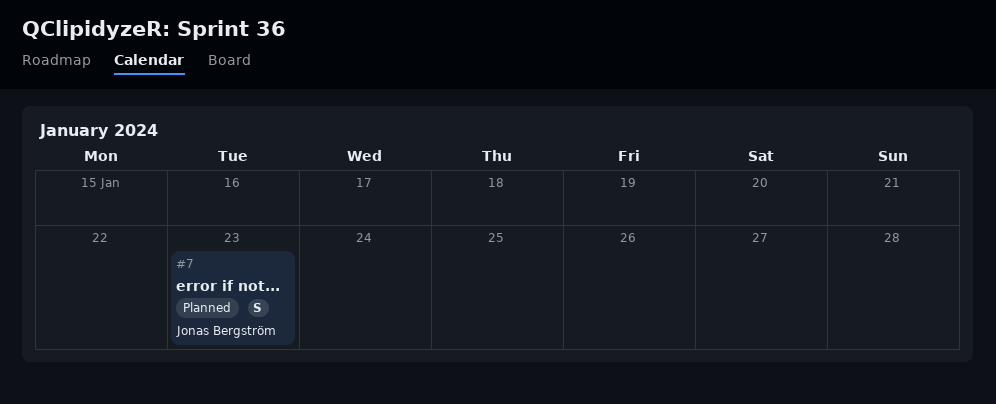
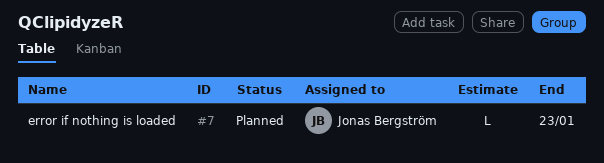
#7, estimate: S -> L

